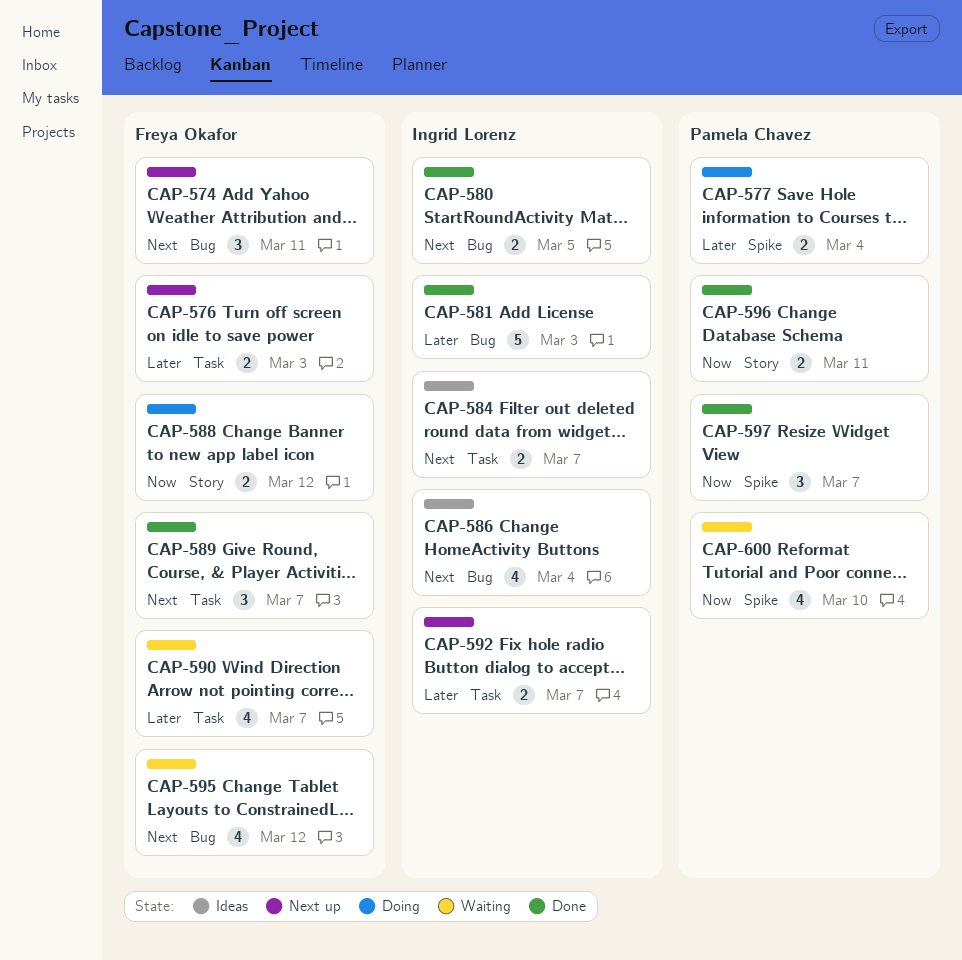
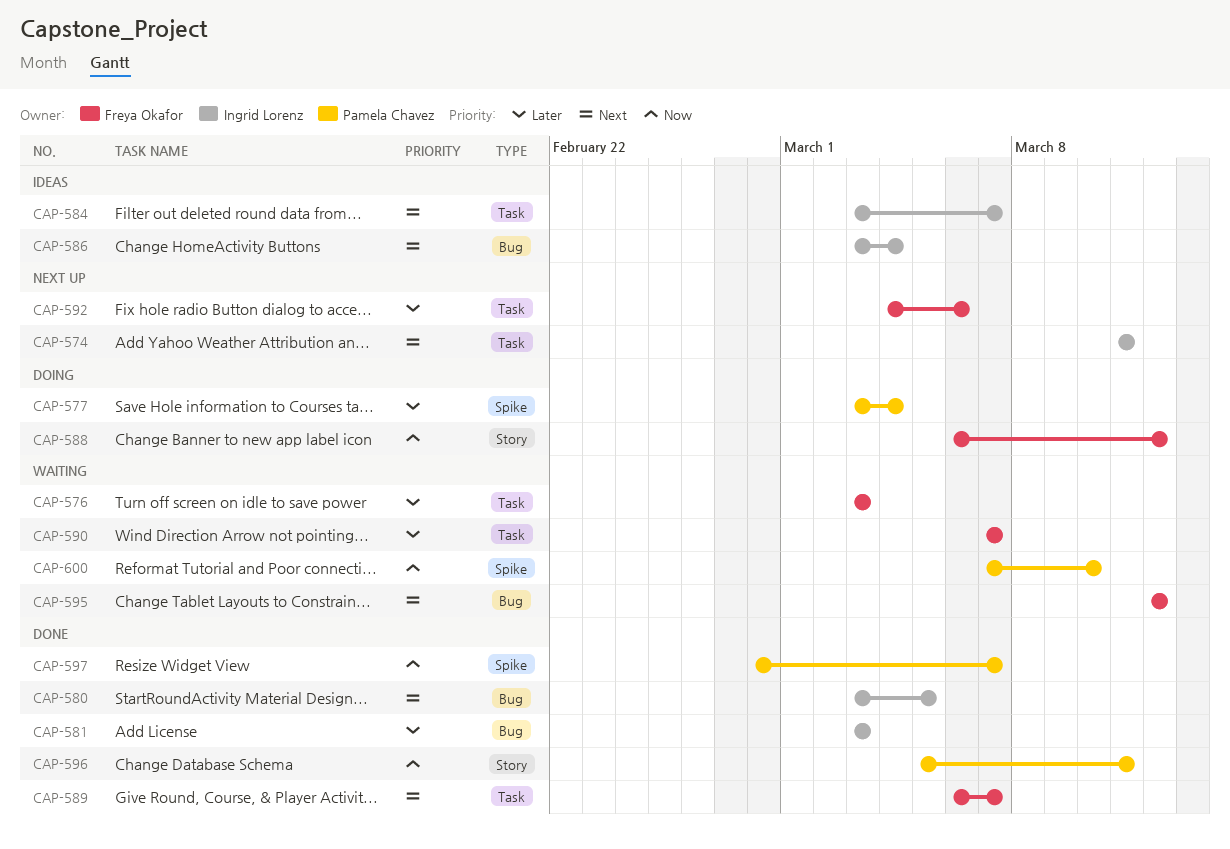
CAP-574, owner: Freya Okafor -> Ingrid Lorenz
CAP-574, label: Bug -> Task
CAP-576, status: Next up -> Waiting
CAP-592, owner: Ingrid Lorenz -> Freya Okafor
CAP-592, due: Mar 7 -> Mar 6

